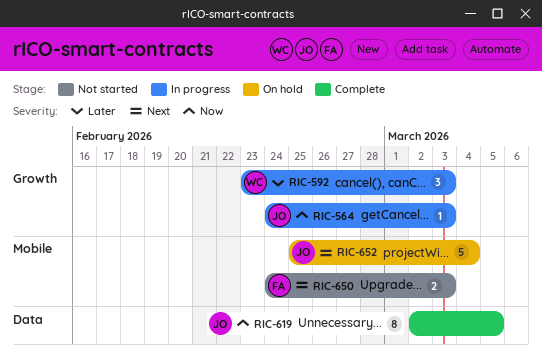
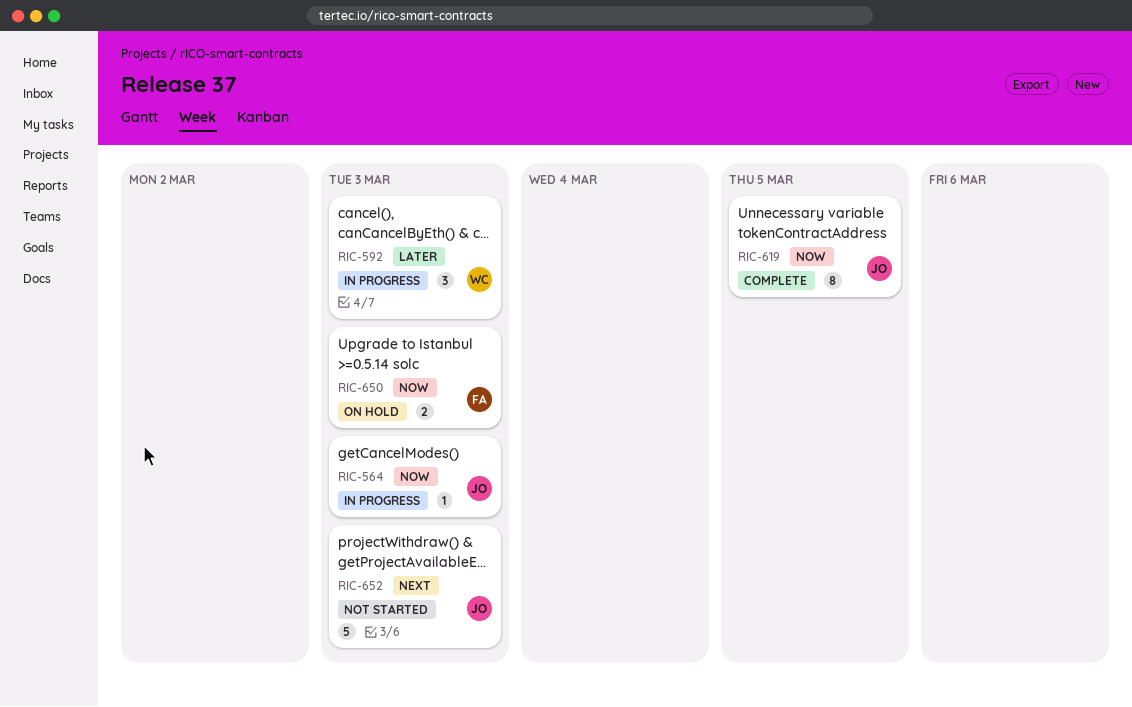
RIC-650, status: Not started -> On hold
RIC-650, priority: Next -> Now
RIC-652, status: On hold -> Not started
RIC-652, due: Mar 4 -> Mar 3

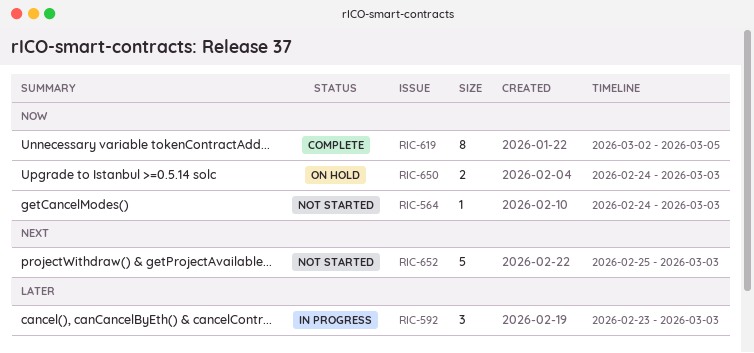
RIC-564, status: In progress -> Not started

